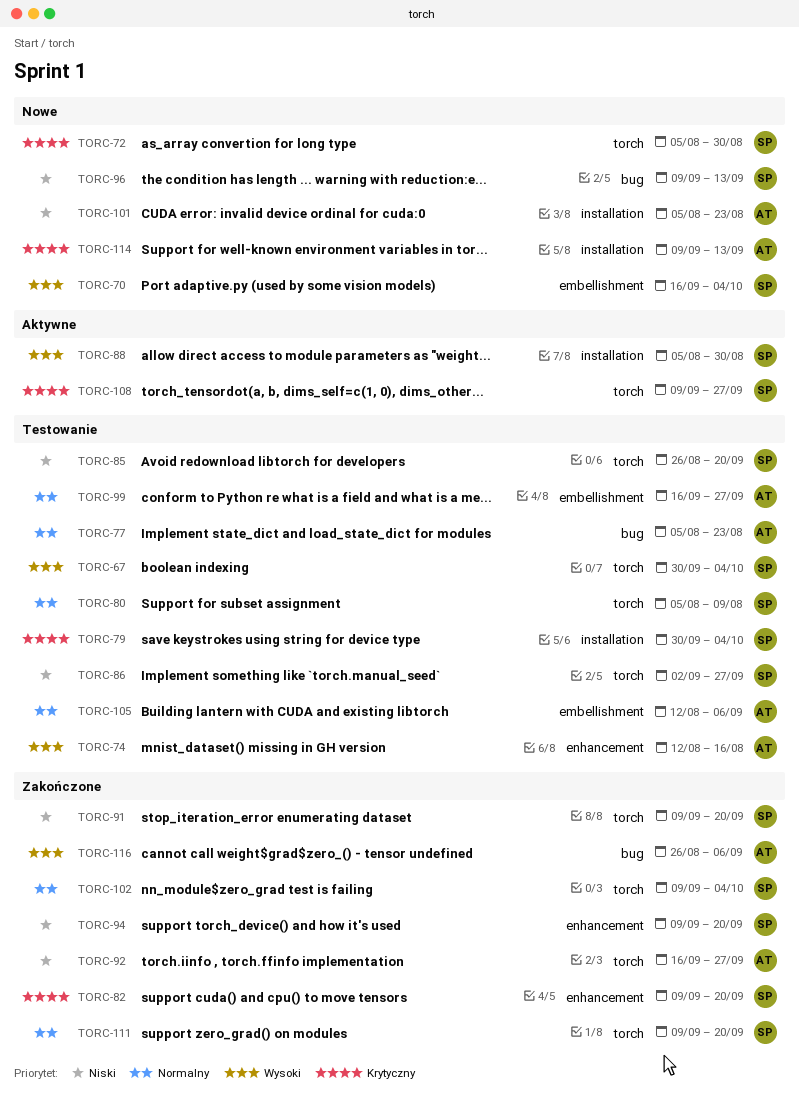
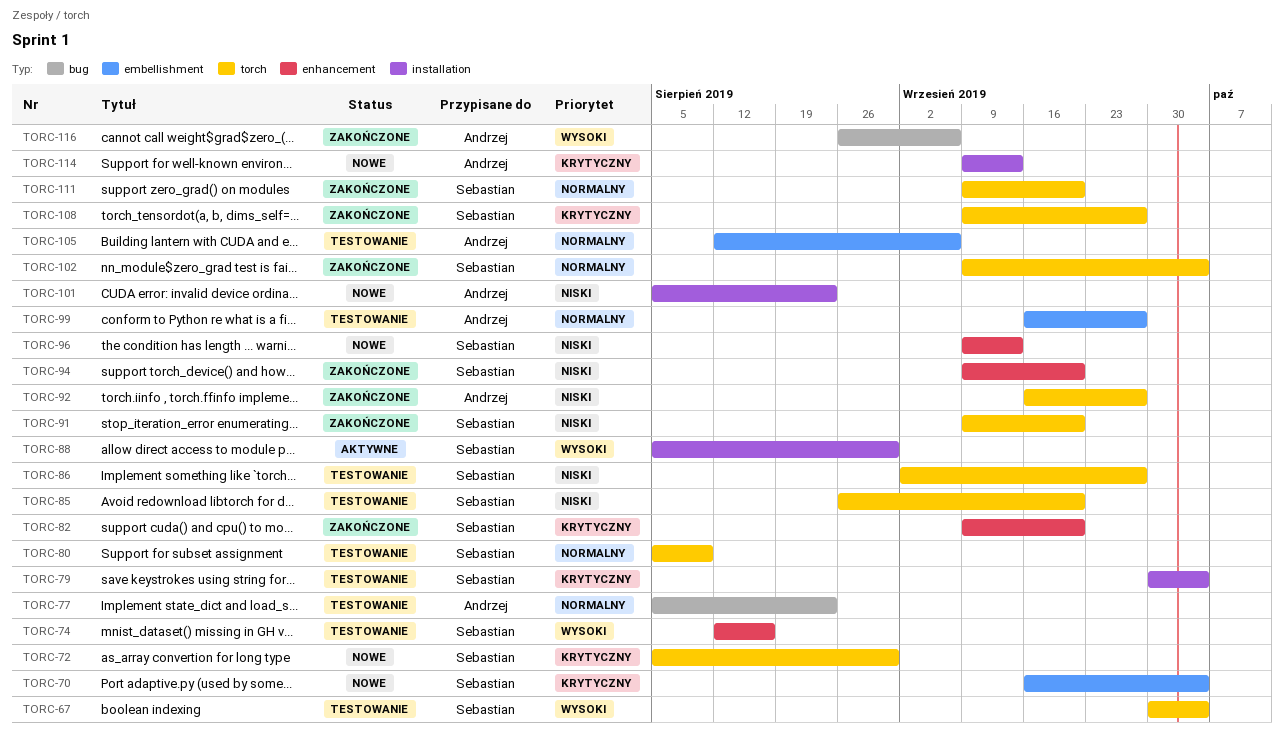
TORC-70, priority: Wysoki -> Krytyczny
TORC-74, owner: Andrzej -> Sebastian
TORC-96, label: bug -> enhancement
TORC-108, status: Aktywne -> Zakończone

